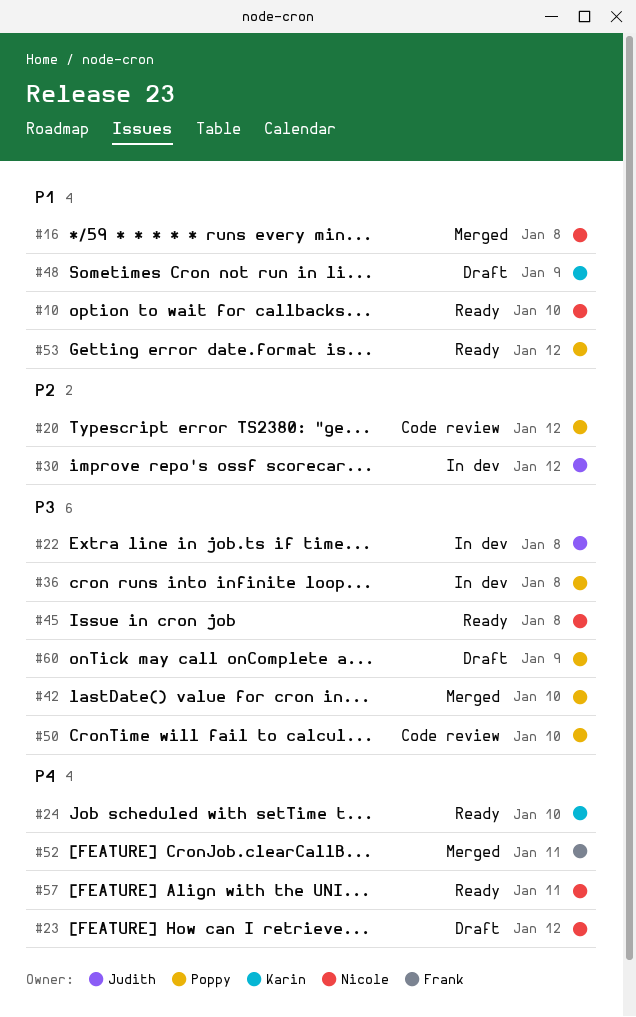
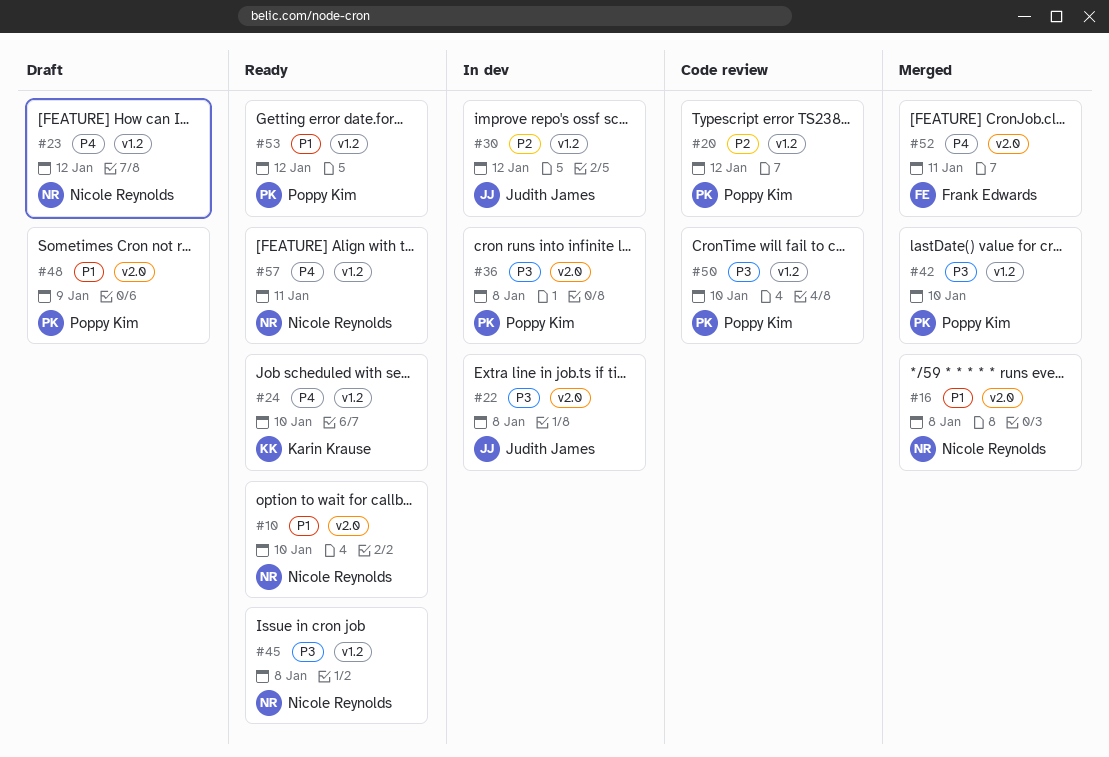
#48, owner: Karin Krause -> Poppy Kim
#60: present -> none

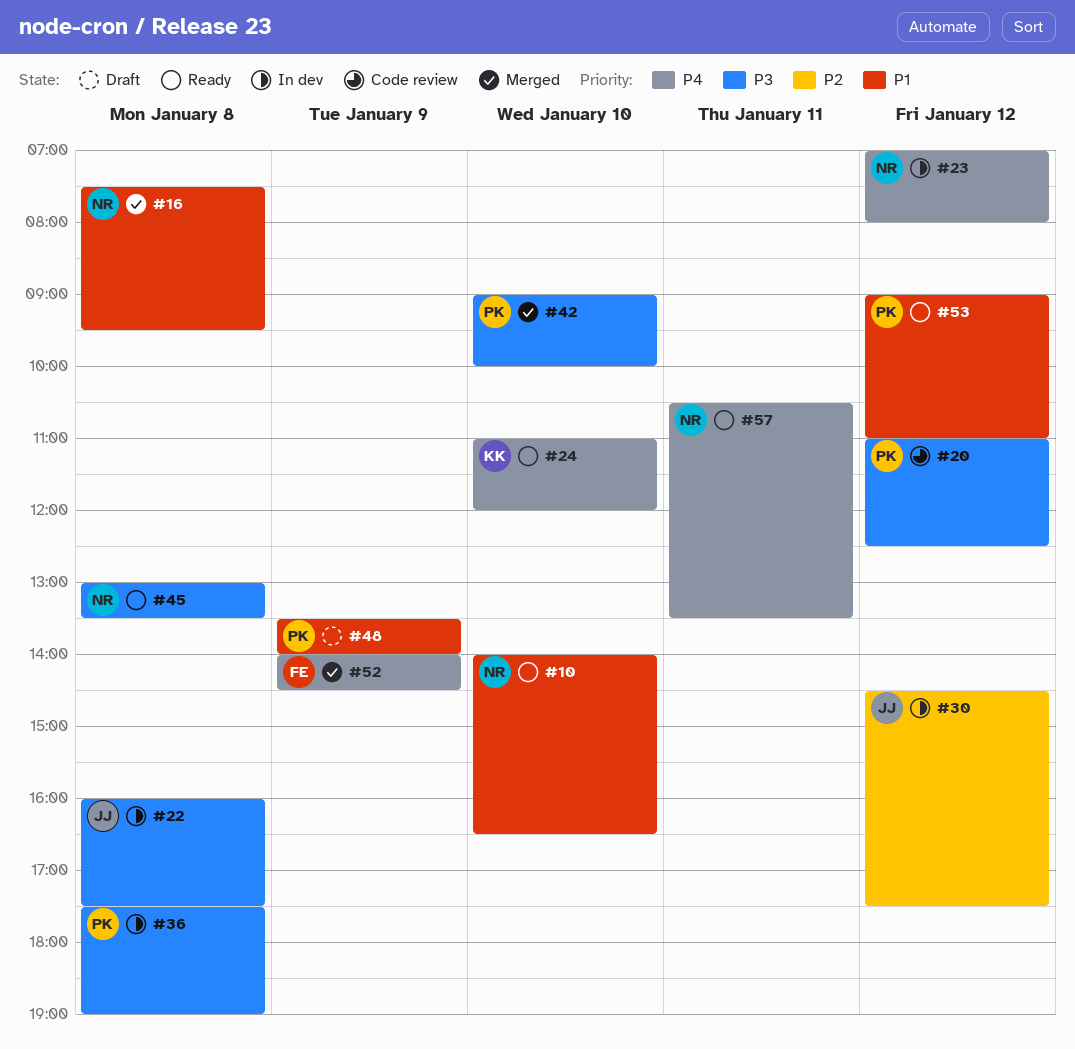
#20, priority: P2 -> P3
#23, status: Draft -> In dev
#50: present -> none
#52, day: Jan 11 -> Jan 9

